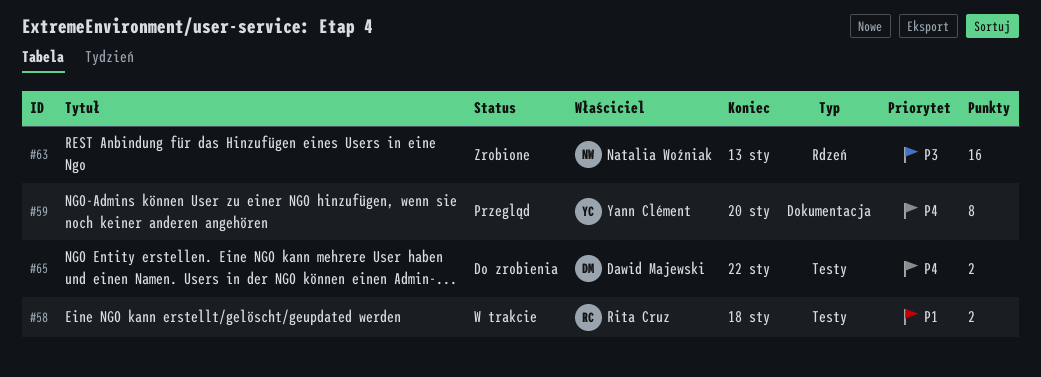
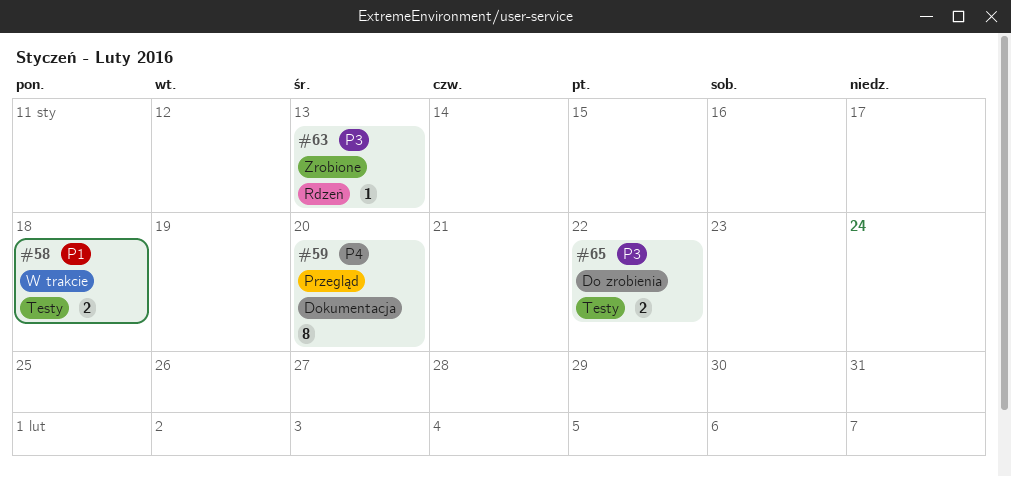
#63, estimate: 16 -> 1
#65, priority: P4 -> P3

